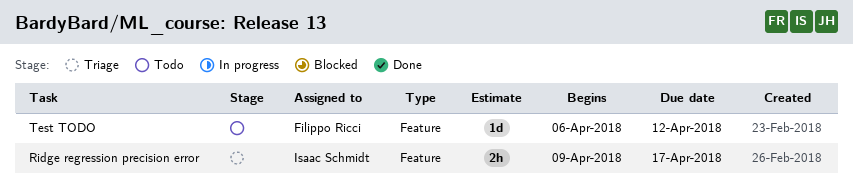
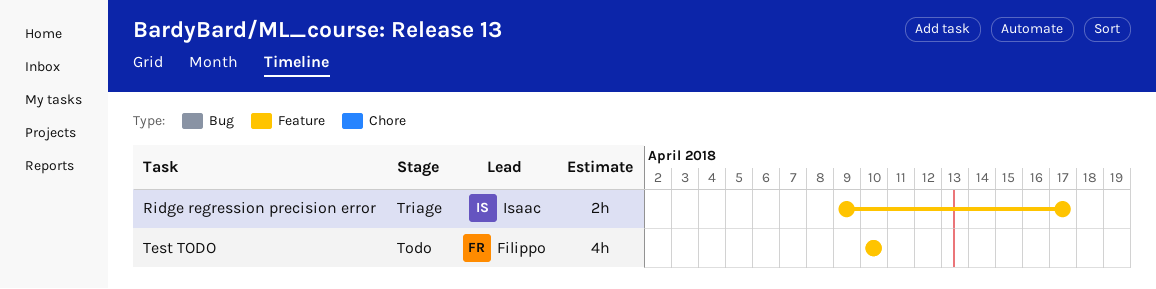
Test TODO, estimate: 1d -> 4h
Test TODO, start: Apr 6 -> Apr 10
Test TODO, due: Apr 12 -> Apr 10

